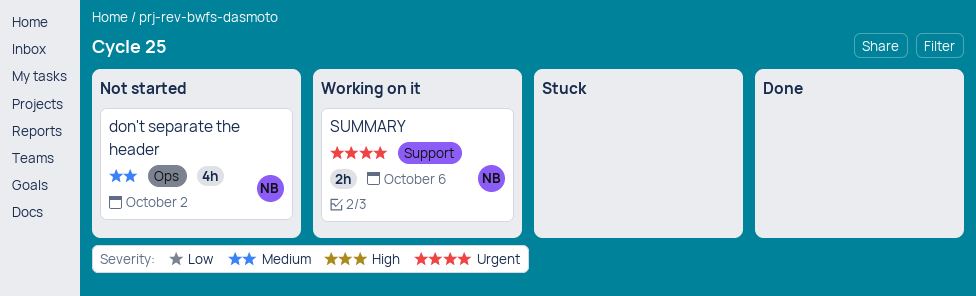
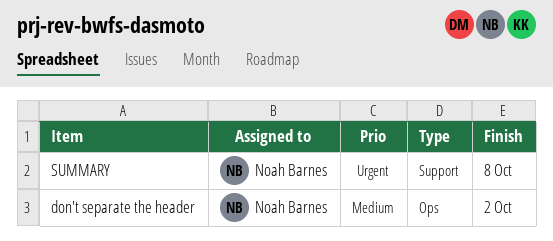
SUMMARY, due: Oct 6 -> Oct 8

